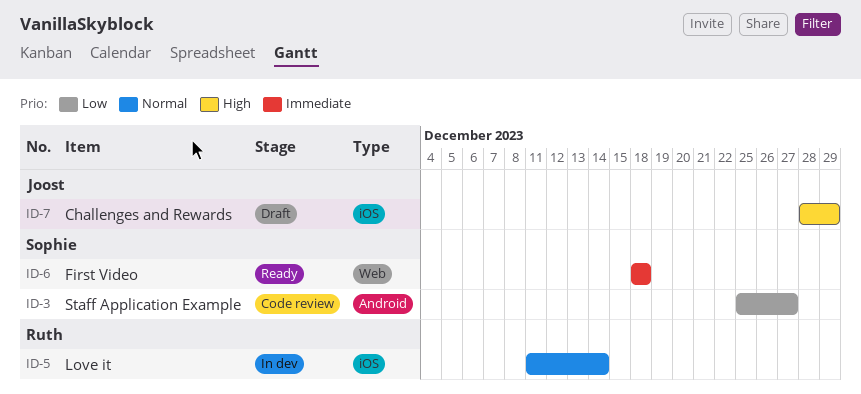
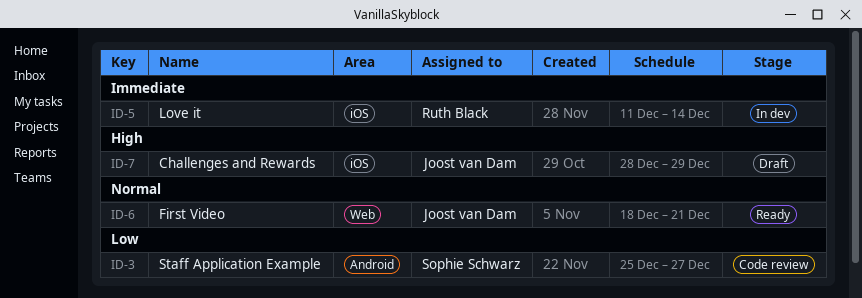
ID-5, priority: Normal -> Immediate
ID-6, owner: Sophie Schwarz -> Joost van Dam
ID-6, priority: Immediate -> Normal
ID-6, due: Dec 18 -> Dec 21

